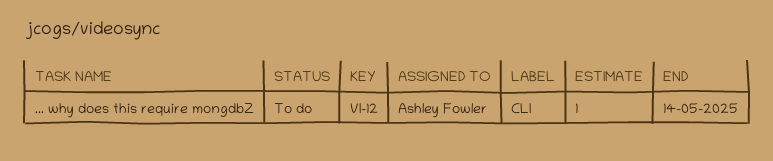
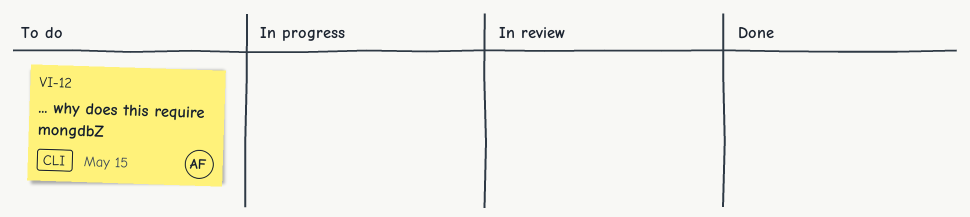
VI-12, due: May 14 -> May 15

